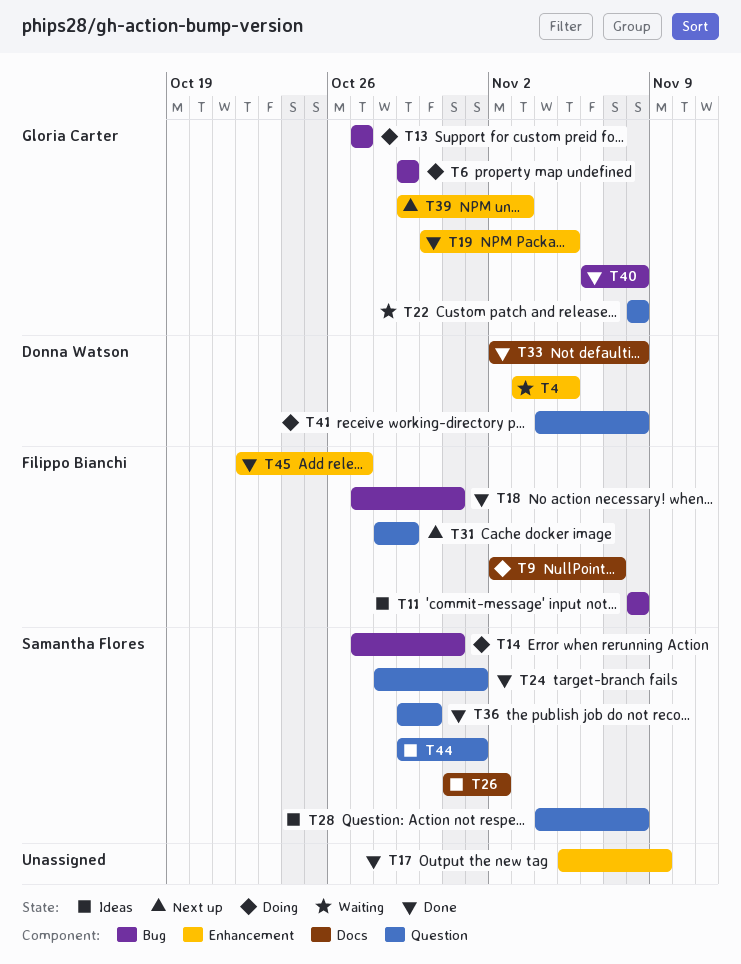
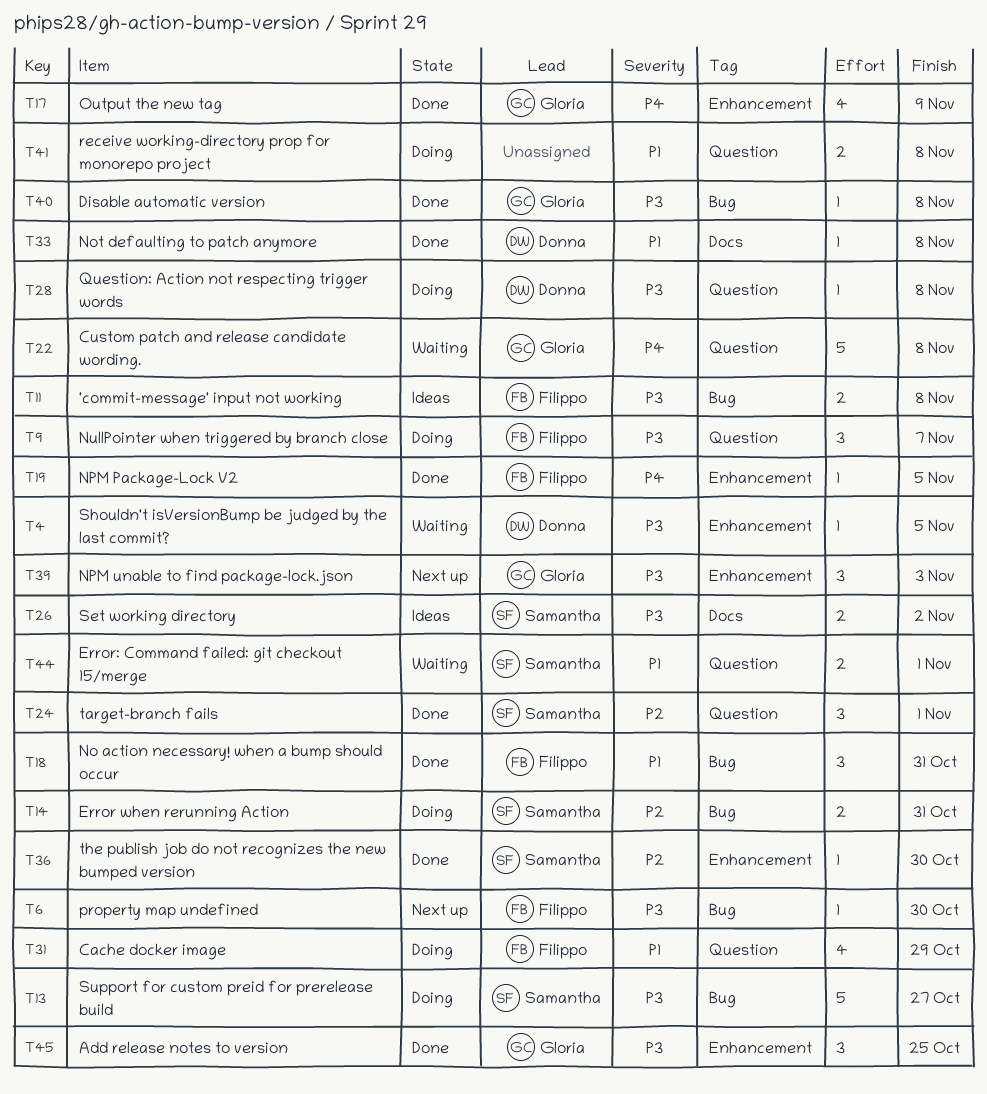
T6, status: Doing -> Next up
T6, owner: Gloria Carter -> Filippo Bianchi
T6, due: Oct 29 -> Oct 30
T9, label: Docs -> Question
T13, owner: Gloria Carter -> Samantha Flores
T17, owner: none -> Gloria Carter
T19, owner: Gloria Carter -> Filippo Bianchi
T28, status: Ideas -> Doing
T28, owner: Samantha Flores -> Donna Watson
T31, status: Next up -> Doing
T36, label: Question -> Enhancement
T41, owner: Donna Watson -> none
T44, status: Ideas -> Waiting
T45, owner: Filippo Bianchi -> Gloria Carter
T45, due: Oct 27 -> Oct 25

